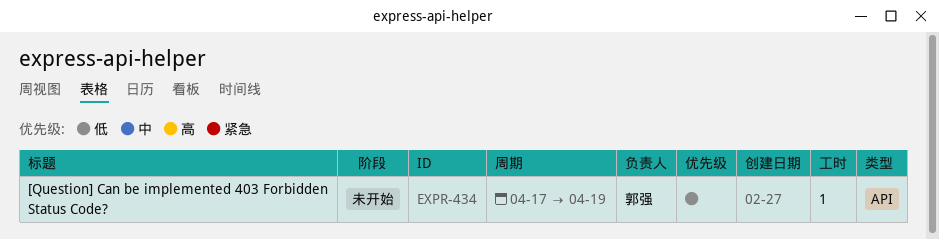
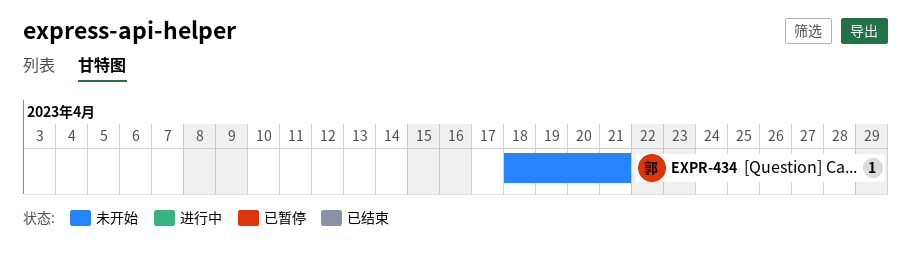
EXPR-434, start: Apr 17 -> Apr 18
EXPR-434, due: Apr 19 -> Apr 21

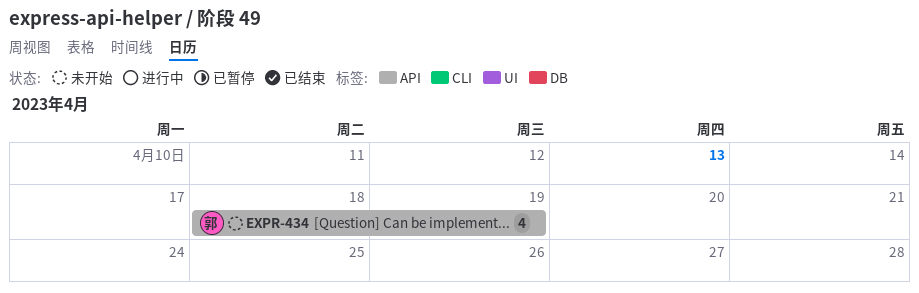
EXPR-434, estimate: 1 -> 4
EXPR-434, due: Apr 21 -> Apr 19

